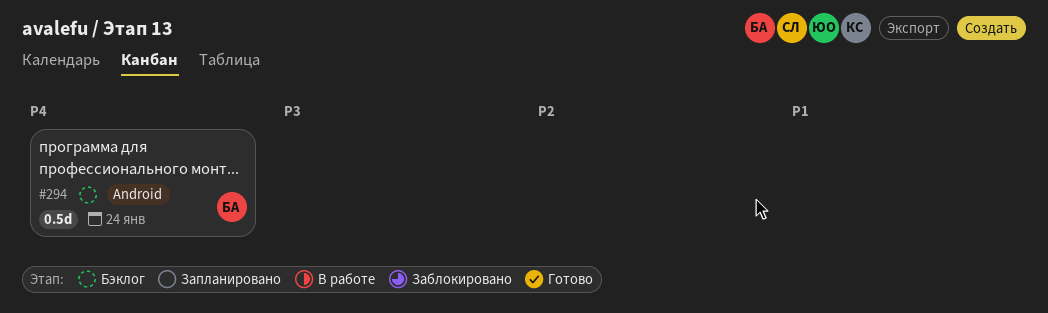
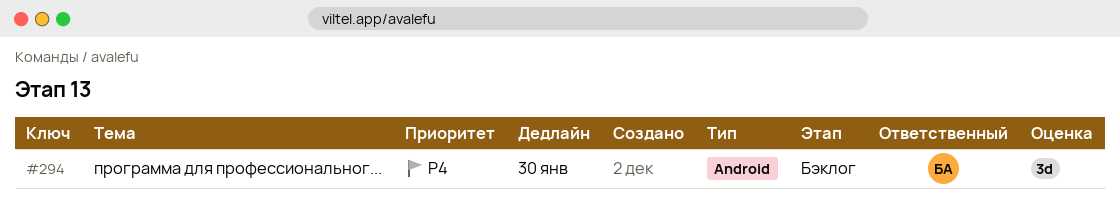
#294, estimate: 0.5d -> 3d
#294, due: Jan 24 -> Jan 30

